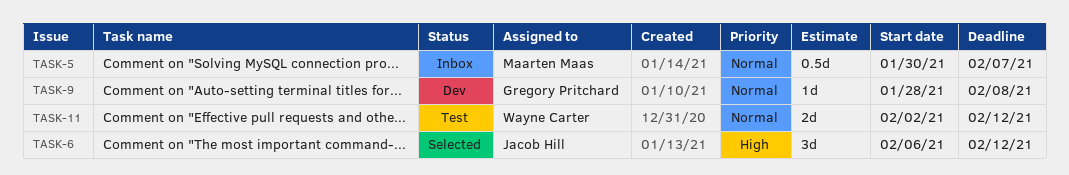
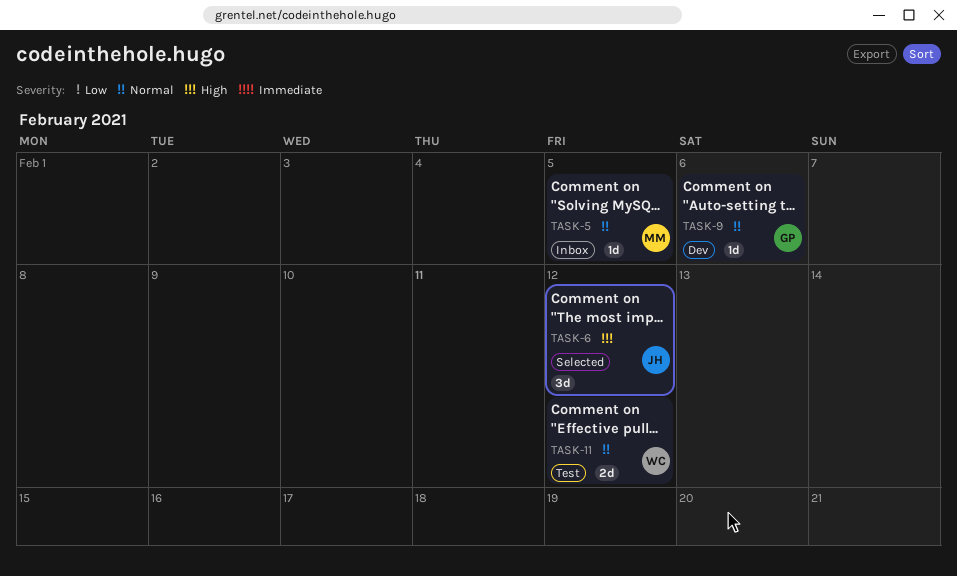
TASK-5, estimate: 0.5d -> 1d
TASK-5, due: Feb 7 -> Feb 5
TASK-9, due: Feb 8 -> Feb 6

